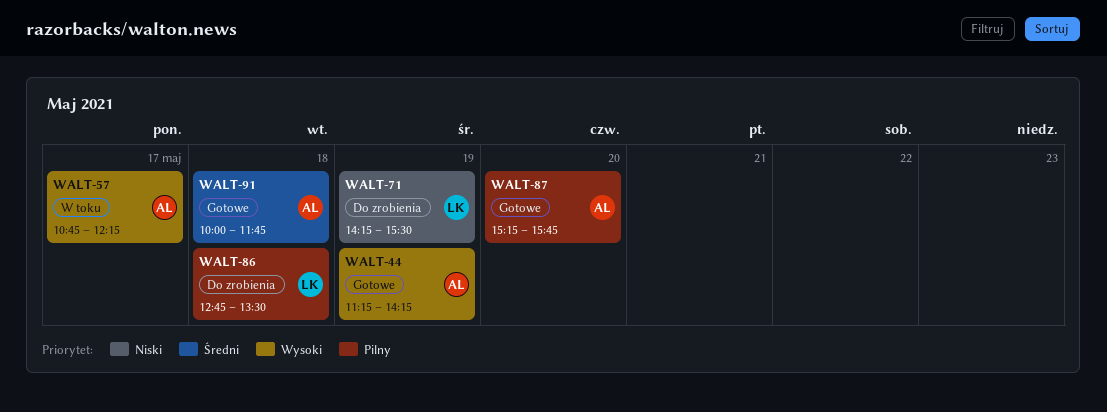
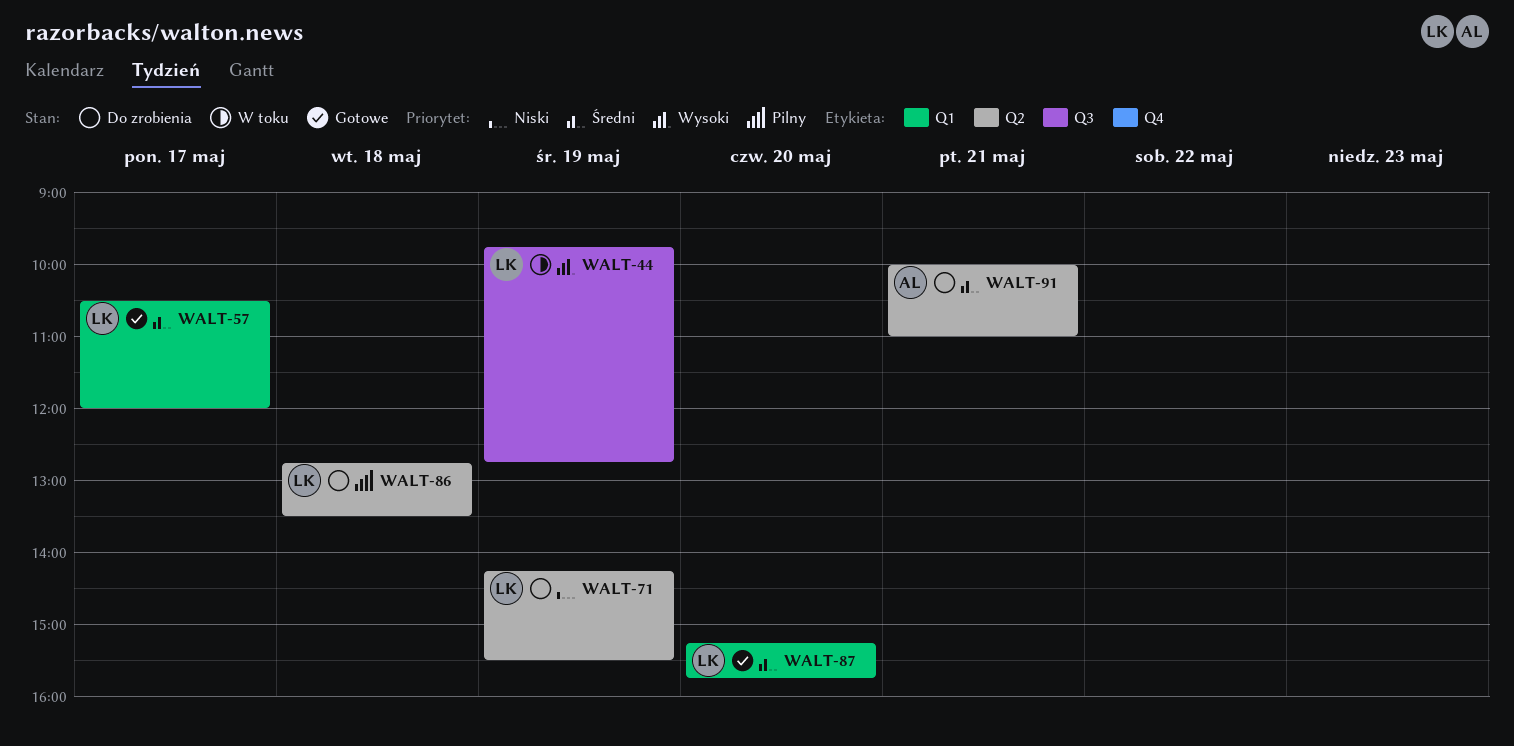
WALT-44, status: Gotowe -> W toku
WALT-44, owner: AL -> LK
WALT-44, begins: 11:15 -> 09:45
WALT-44, ends: 14:15 -> 12:45
WALT-57, status: W toku -> Gotowe
WALT-57, owner: AL -> LK
WALT-57, priority: Wysoki -> Średni
WALT-57, begins: 10:45 -> 10:30
WALT-57, ends: 12:15 -> 12:00
WALT-87, owner: AL -> LK
WALT-87, priority: Pilny -> Średni
WALT-91, status: Gotowe -> Do zrobienia
WALT-91, day: May 18 -> May 21
WALT-91, ends: 11:45 -> 11:00

